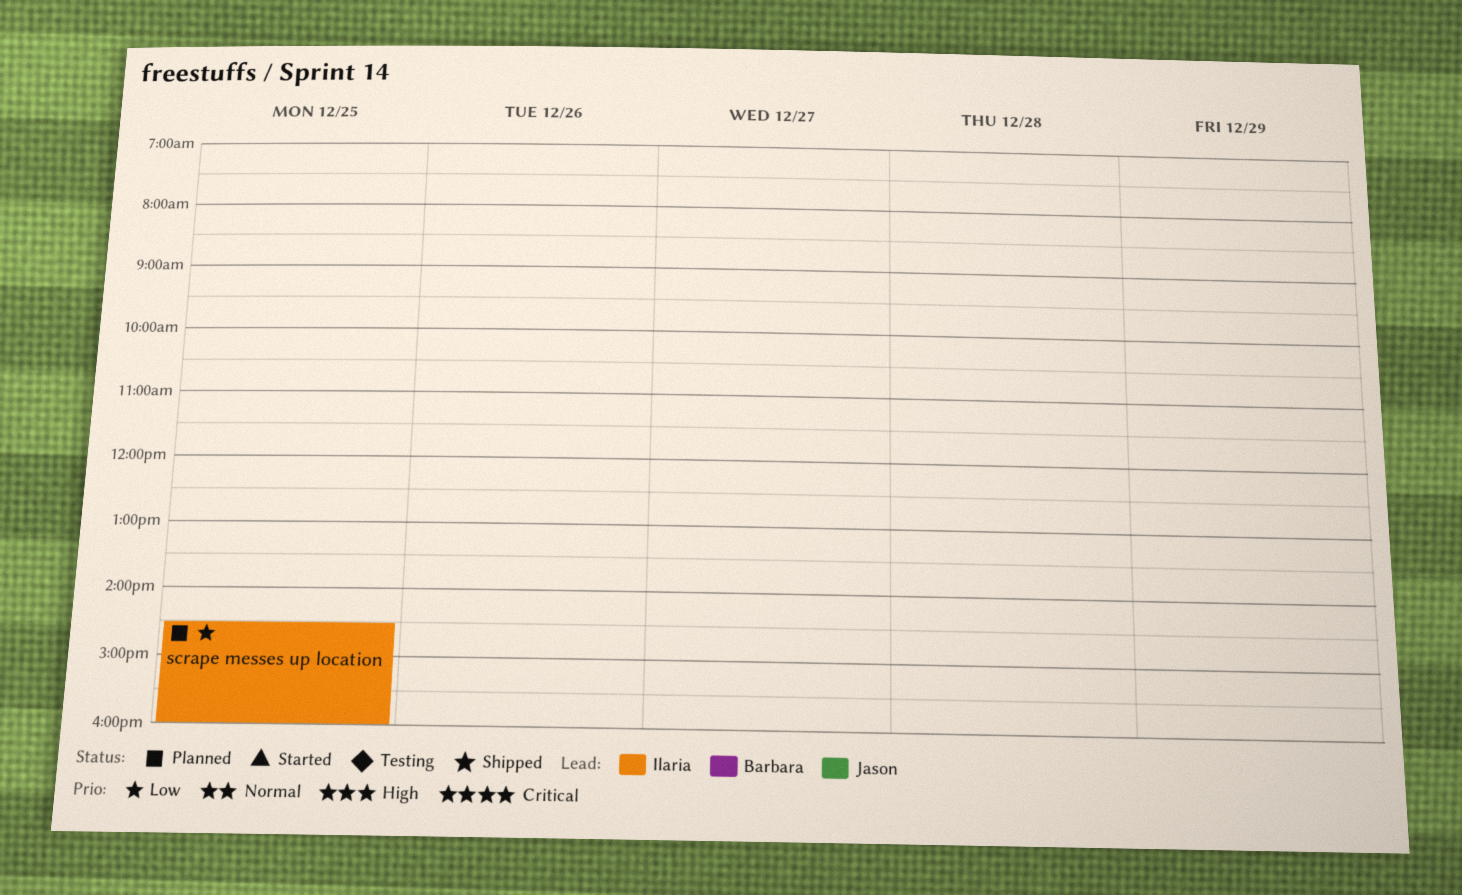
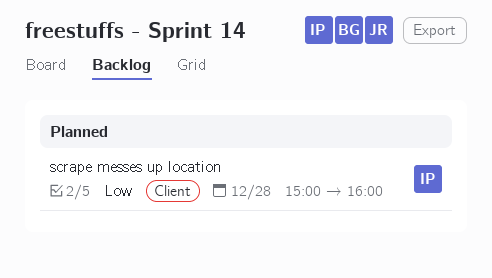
scrape messes up location, day: Dec 25 -> Dec 28
scrape messes up location, begins: 14:30 -> 15:00

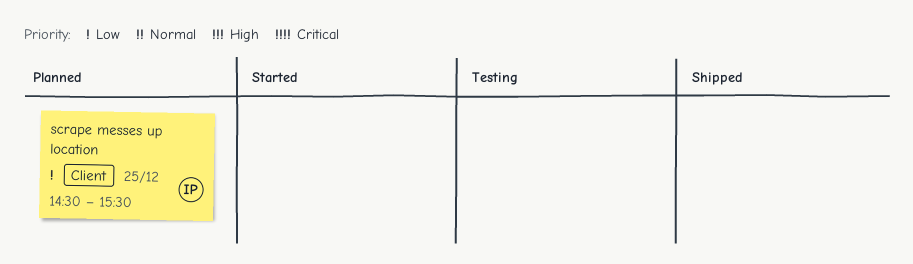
scrape messes up location, day: Dec 28 -> Dec 25
scrape messes up location, begins: 15:00 -> 14:30
scrape messes up location, ends: 16:00 -> 15:30

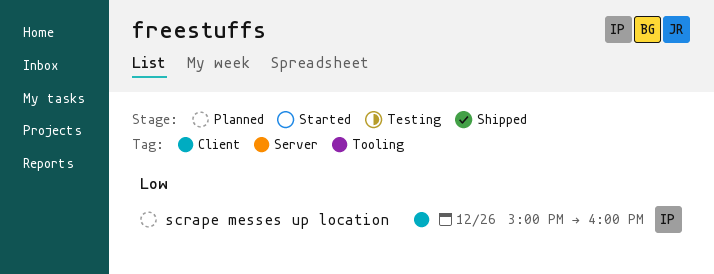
scrape messes up location, day: Dec 25 -> Dec 26
scrape messes up location, begins: 14:30 -> 15:00
scrape messes up location, ends: 15:30 -> 16:00

